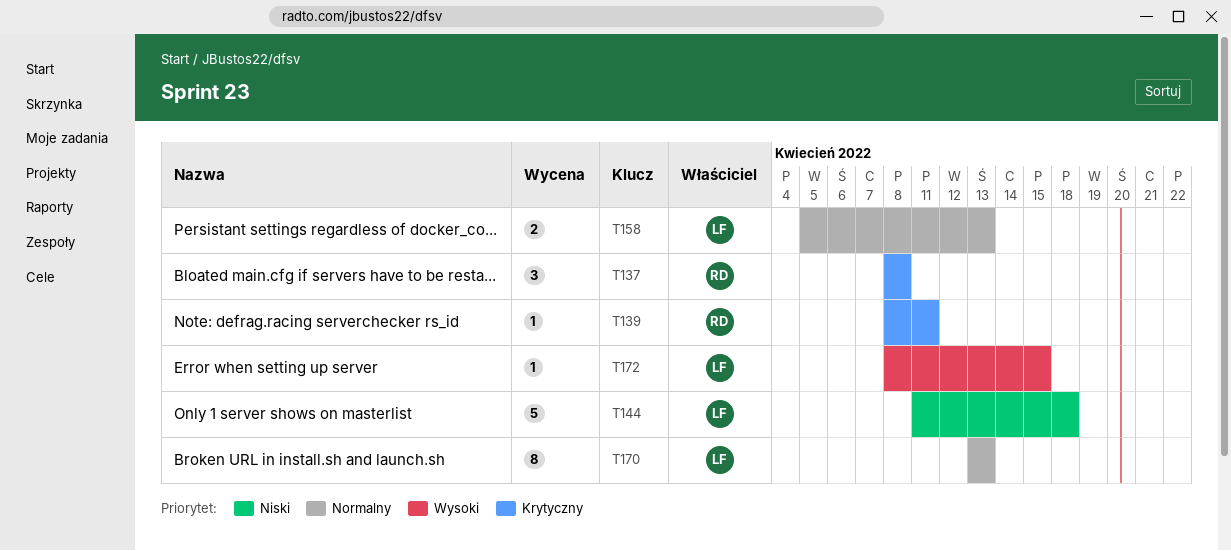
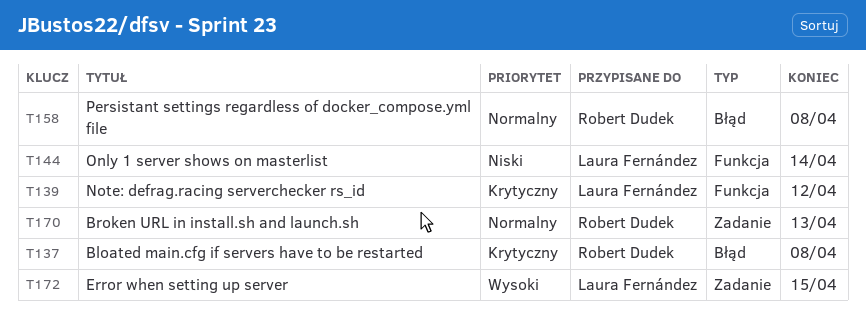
T139, owner: Robert Dudek -> Laura Fernández
T139, due: Apr 11 -> Apr 12
T144, due: Apr 18 -> Apr 14
T158, owner: Laura Fernández -> Robert Dudek
T158, due: Apr 13 -> Apr 8
T170, owner: Laura Fernández -> Robert Dudek

